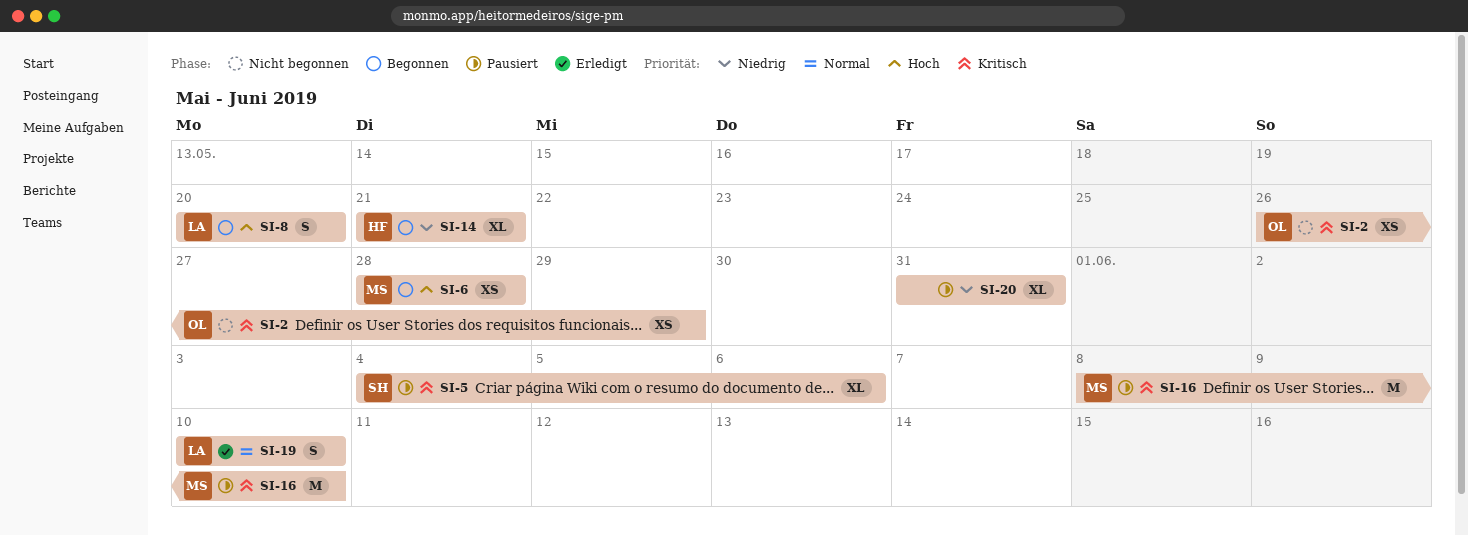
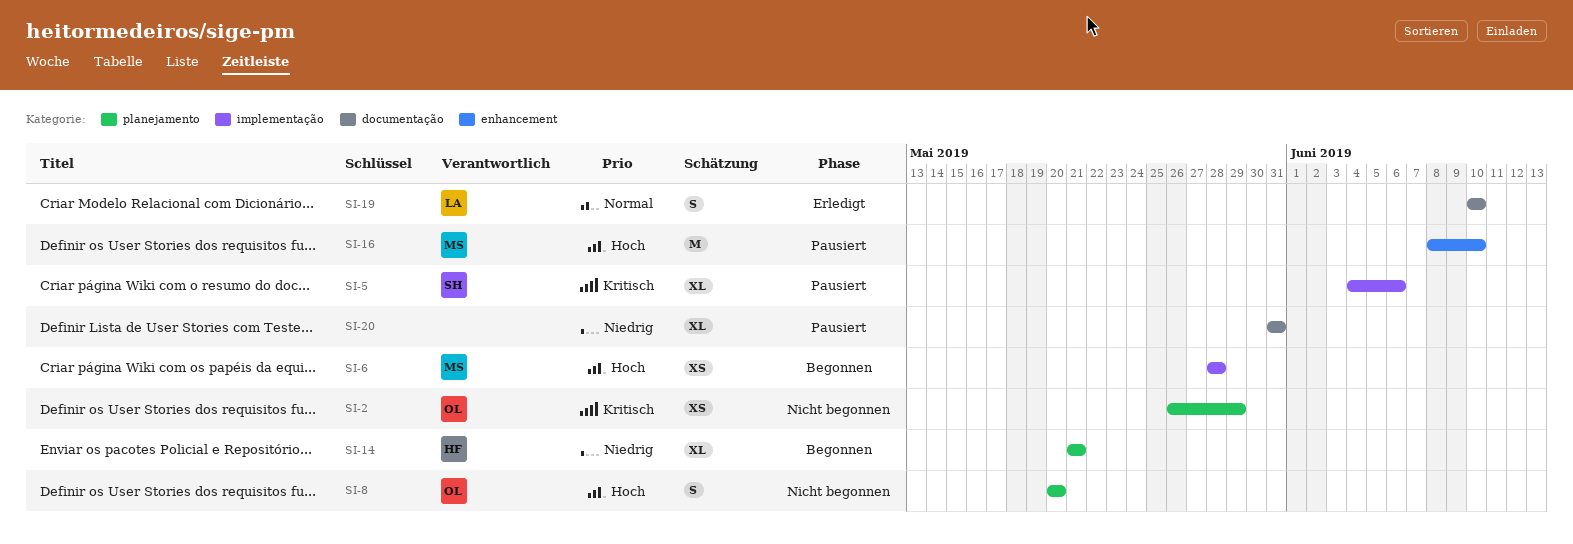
SI-8, status: Begonnen -> Nicht begonnen
SI-8, owner: LA -> OL
SI-16, priority: Kritisch -> Hoch

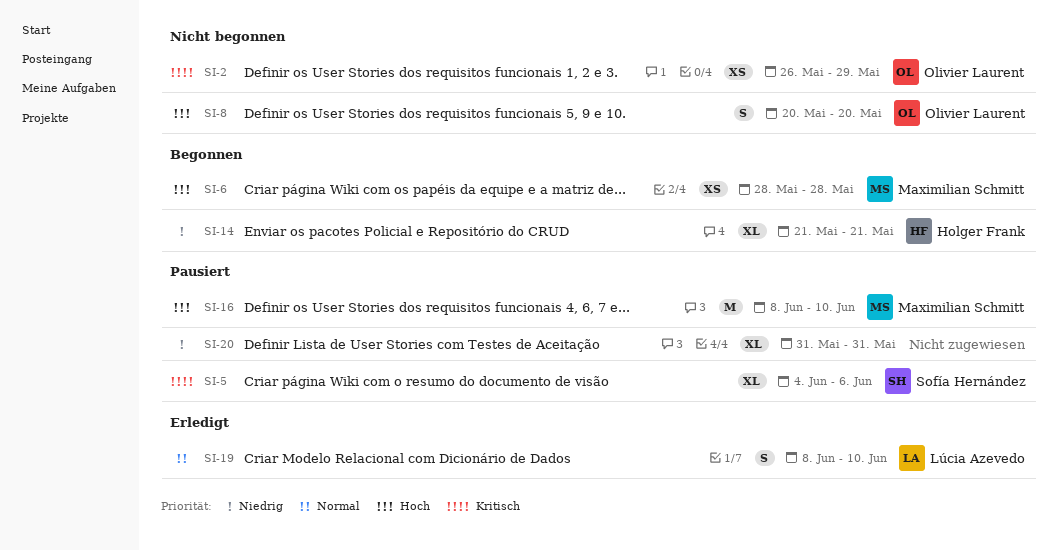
SI-19, start: Jun 10 -> Jun 8

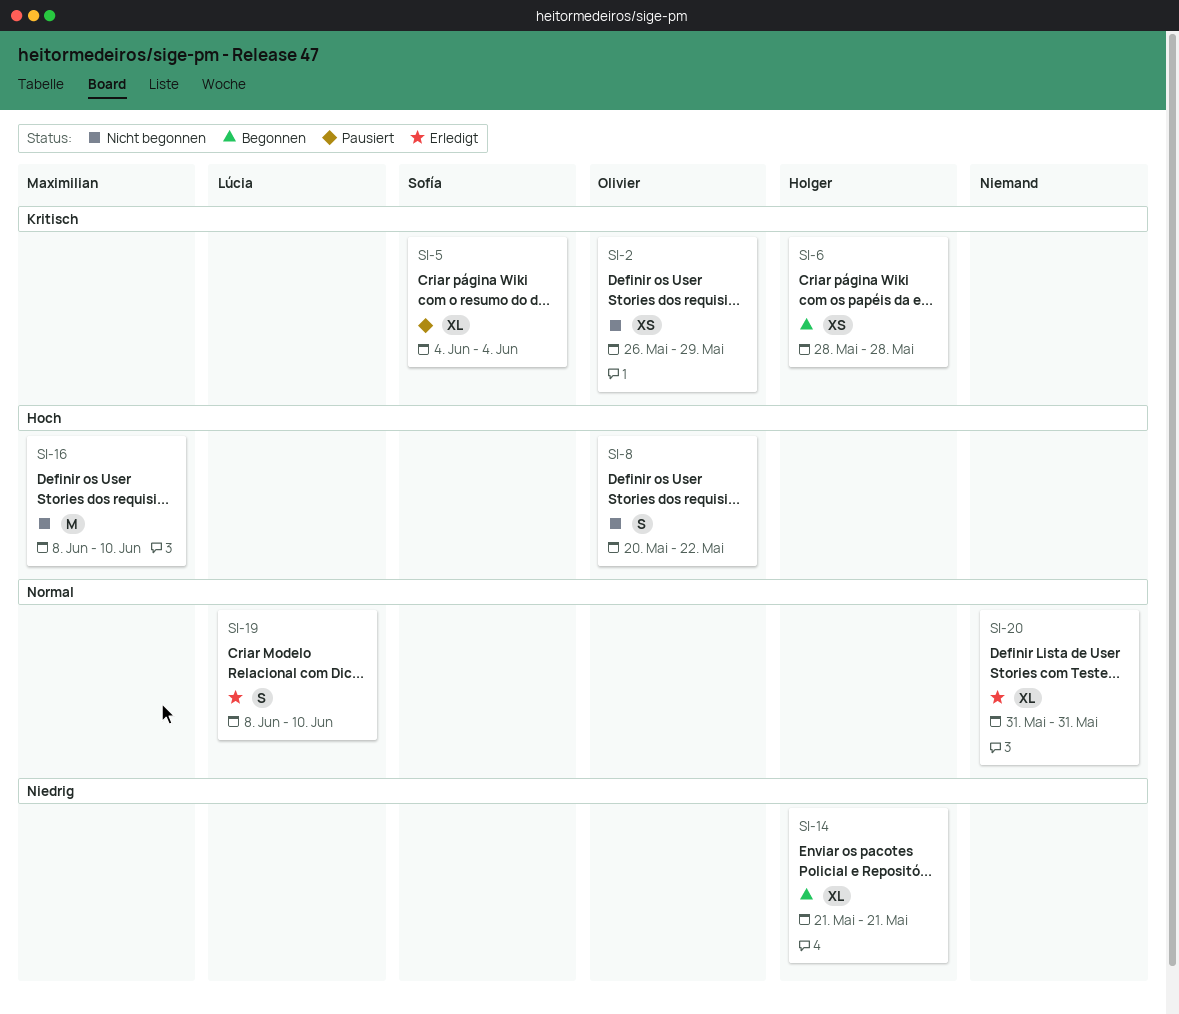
SI-5, due: Jun 6 -> Jun 4
SI-6, owner: Maximilian Schmitt -> Holger Frank
SI-6, priority: Hoch -> Kritisch
SI-8, due: May 20 -> May 22
SI-16, status: Pausiert -> Nicht begonnen
SI-20, status: Pausiert -> Erledigt
SI-20, priority: Niedrig -> Normal

